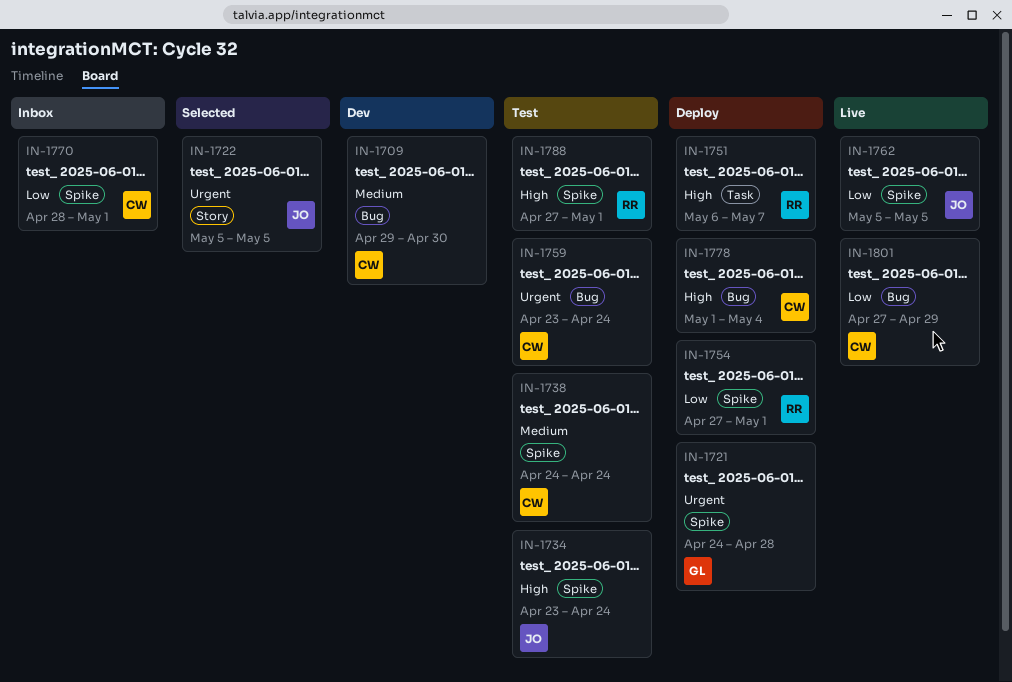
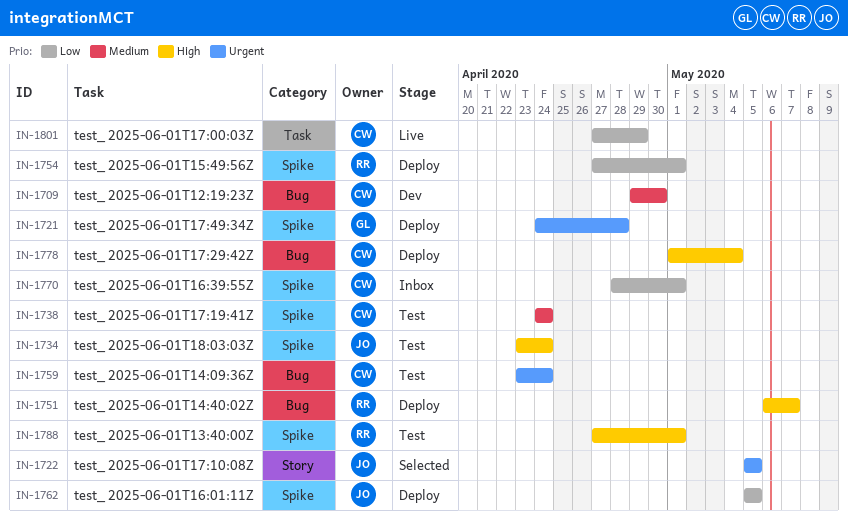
IN-1751, label: Task -> Bug
IN-1762, status: Live -> Deploy
IN-1801, label: Bug -> Task

